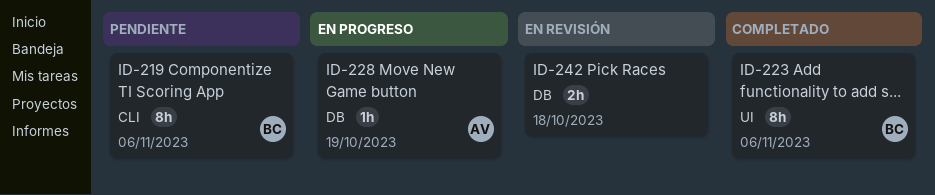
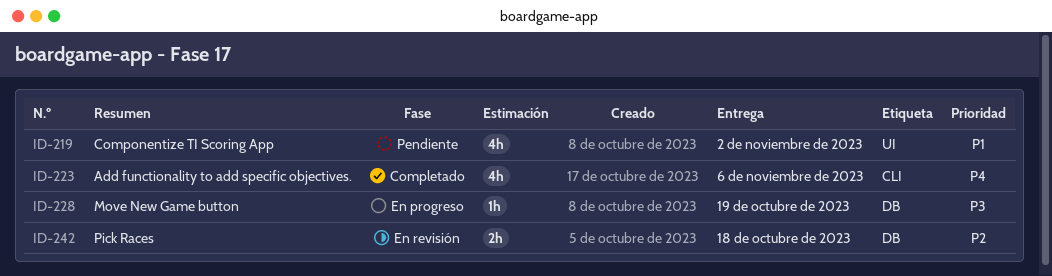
ID-219, label: CLI -> UI
ID-219, estimate: 8h -> 4h
ID-219, due: Nov 6 -> Nov 2
ID-223, label: UI -> CLI
ID-223, estimate: 8h -> 4h

